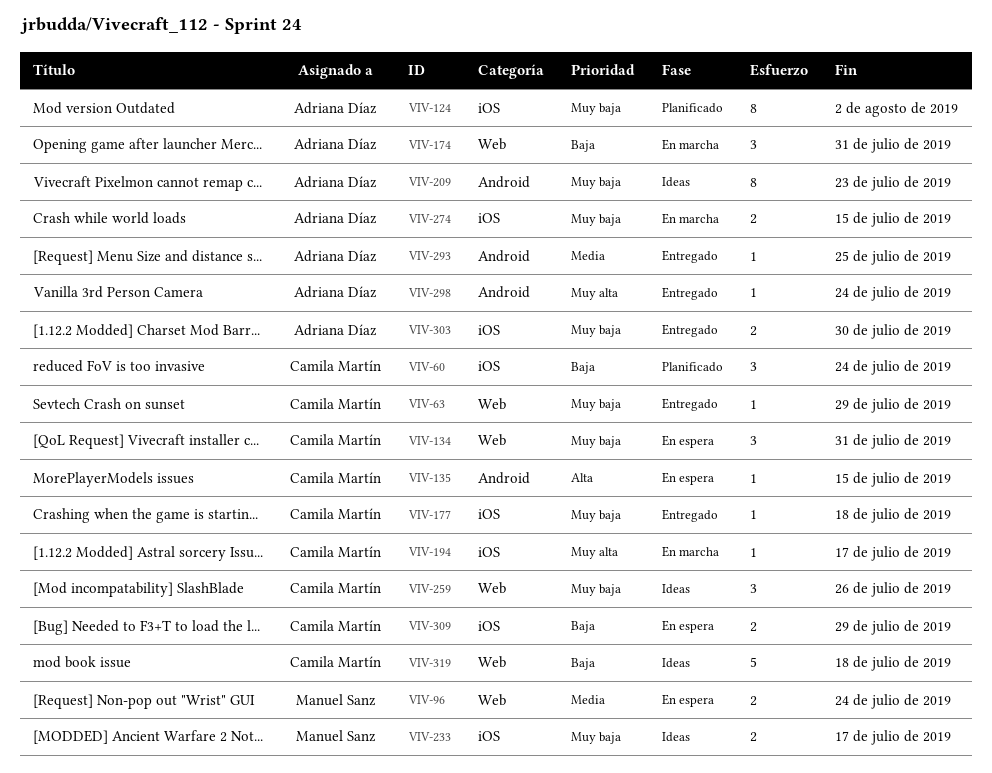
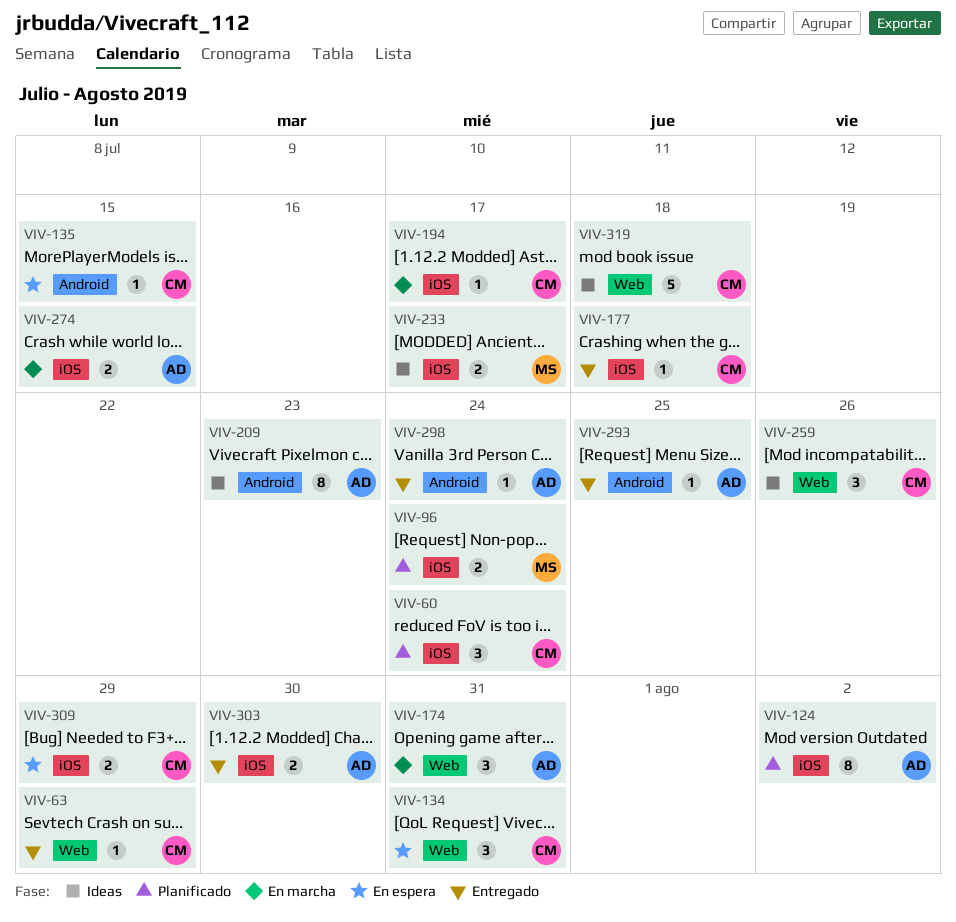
VIV-96, status: En espera -> Planificado
VIV-96, label: Web -> iOS

